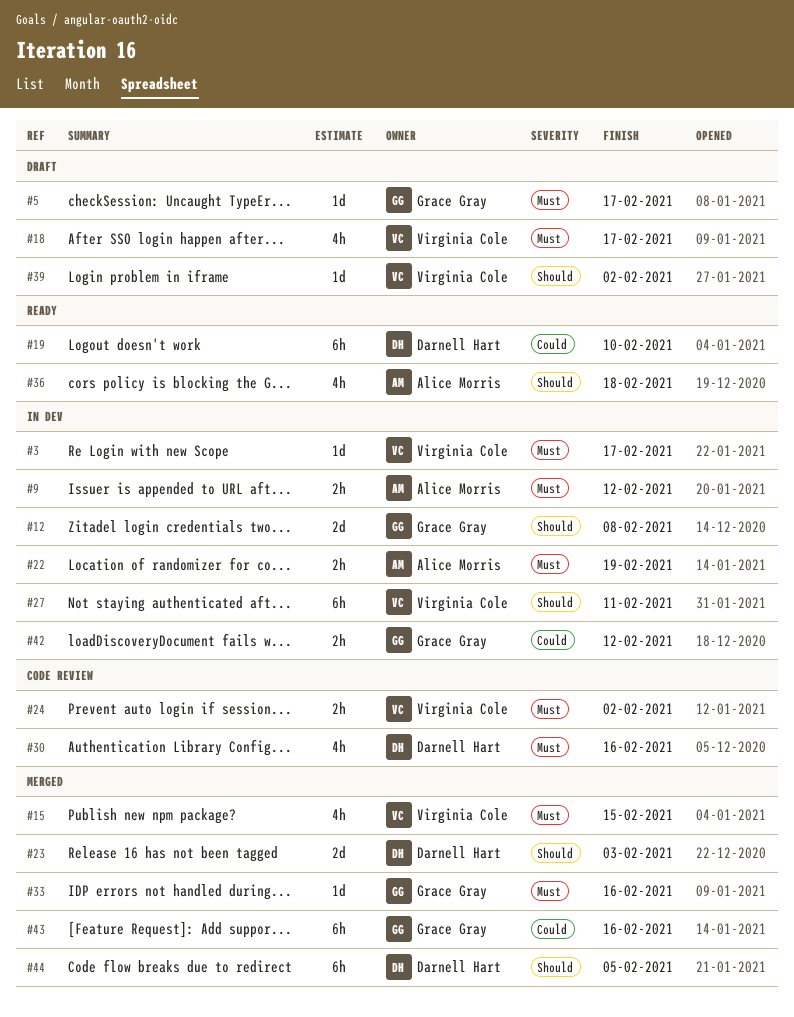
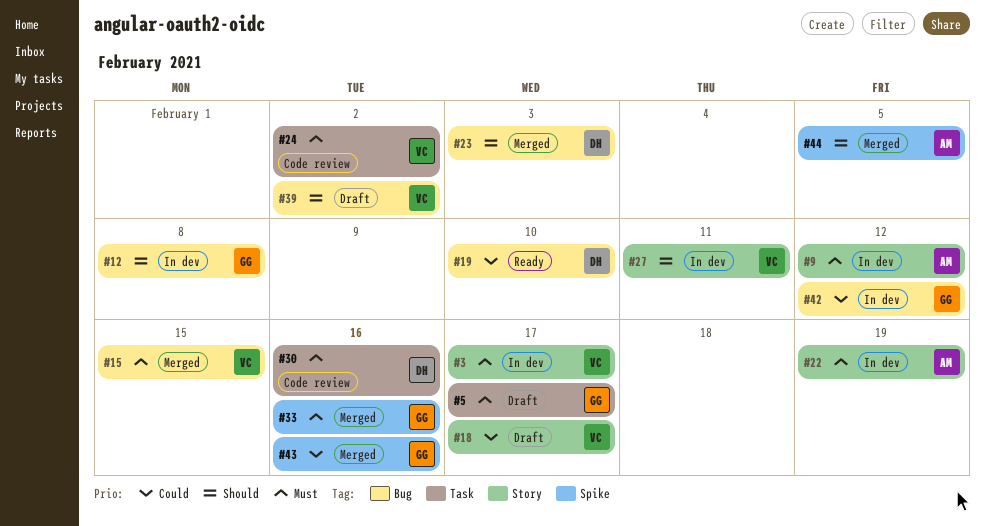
#18, priority: Must -> Could
#36: present -> none
#44, owner: Darnell Hart -> Alice Morris

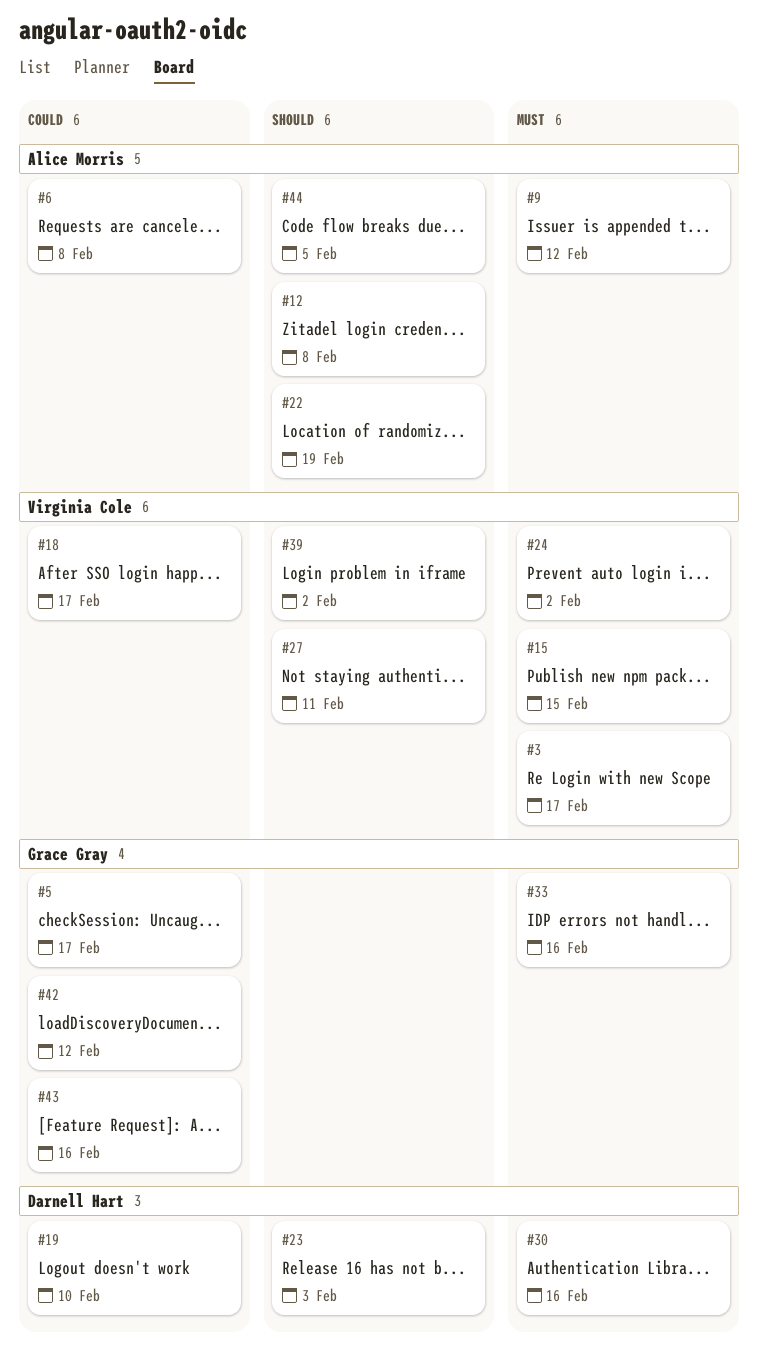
#5, priority: Must -> Could
#6: none -> present
#12, owner: Grace Gray -> Alice Morris
#22, priority: Must -> Should

